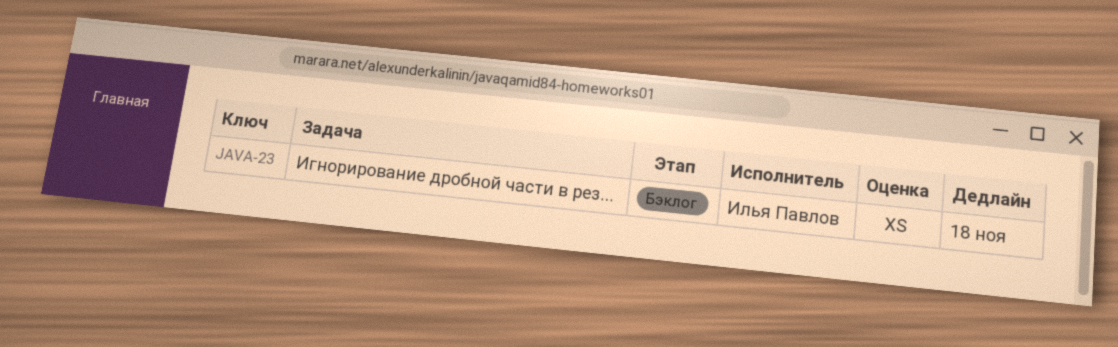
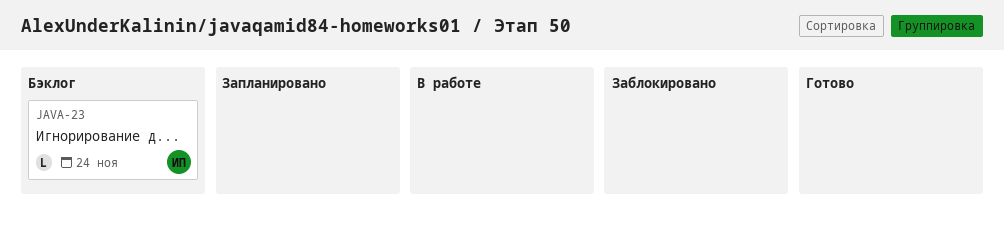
JAVA-23, estimate: XS -> L
JAVA-23, due: Nov 18 -> Nov 24

